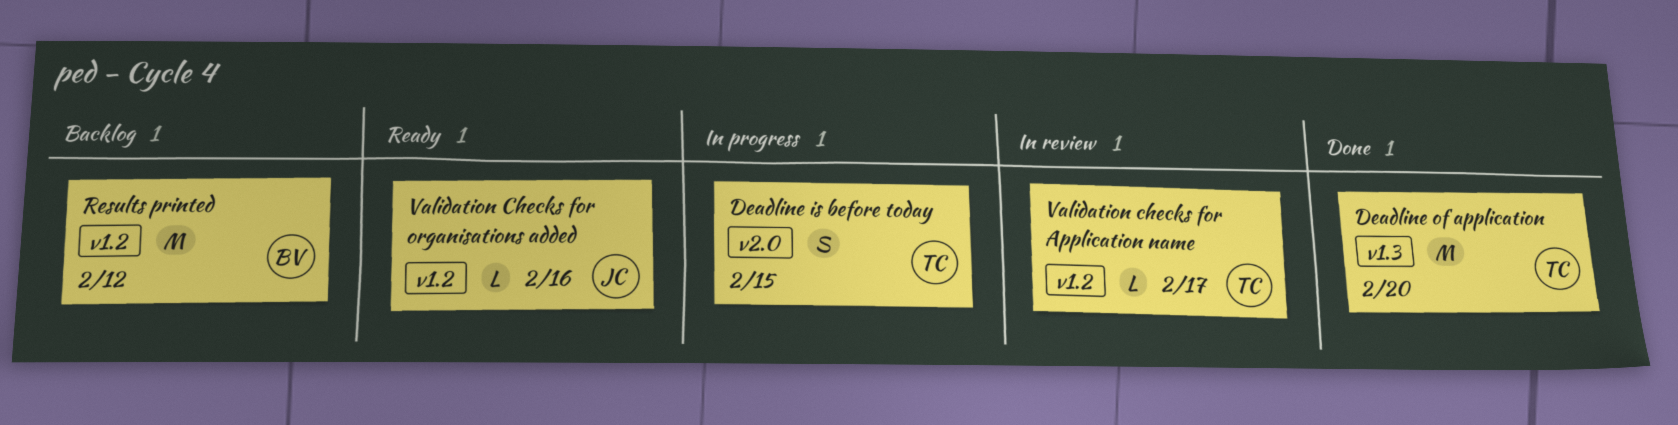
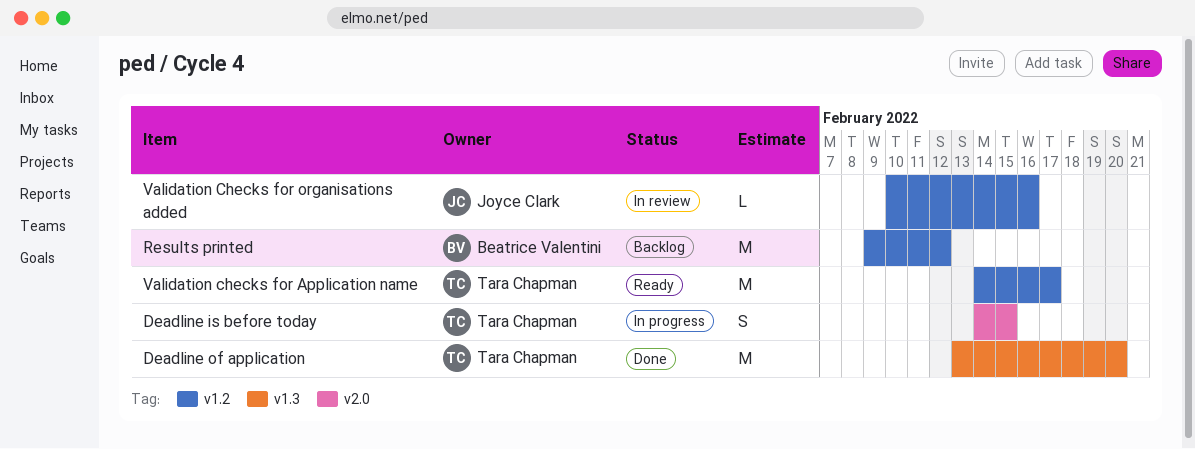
Validation checks for Application name, status: In review -> Ready
Validation checks for Application name, estimate: L -> M
Validation Checks for organisations added, status: Ready -> In review

